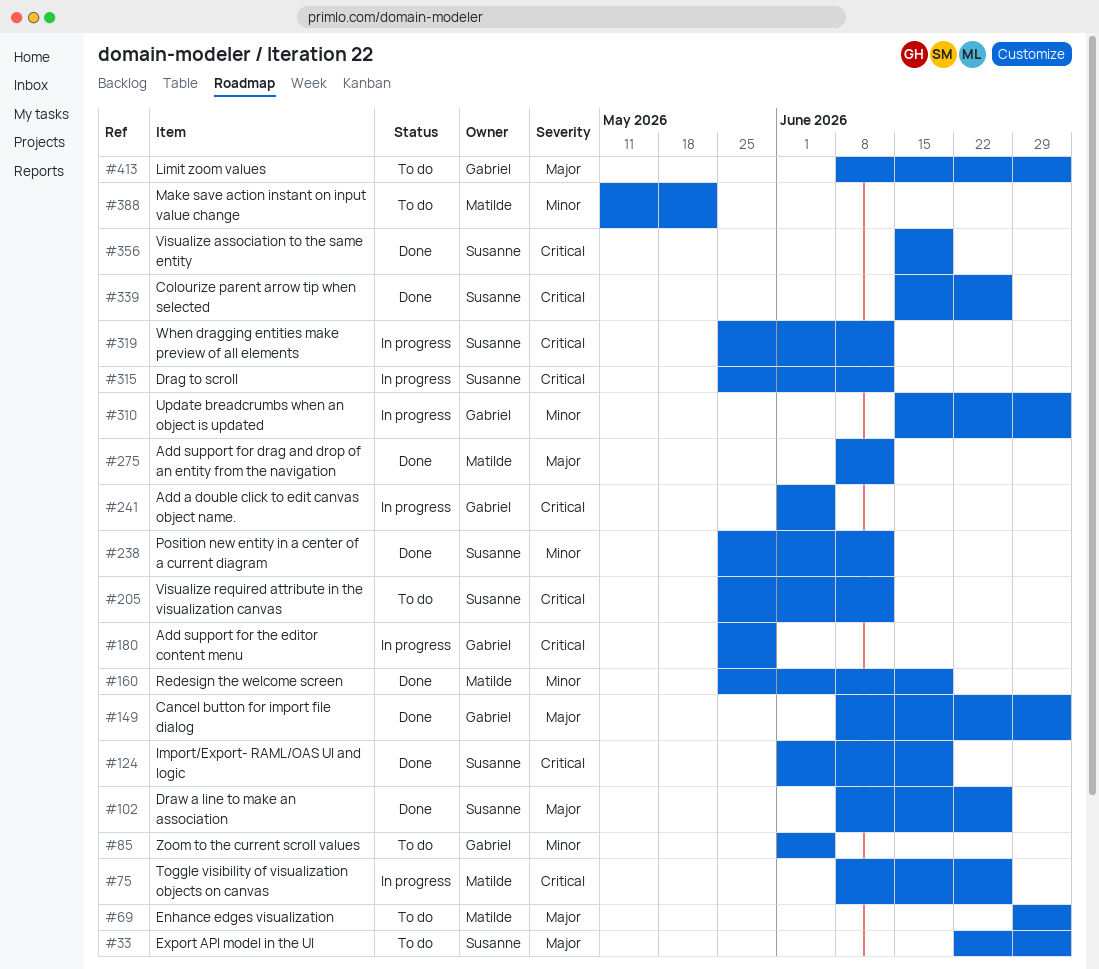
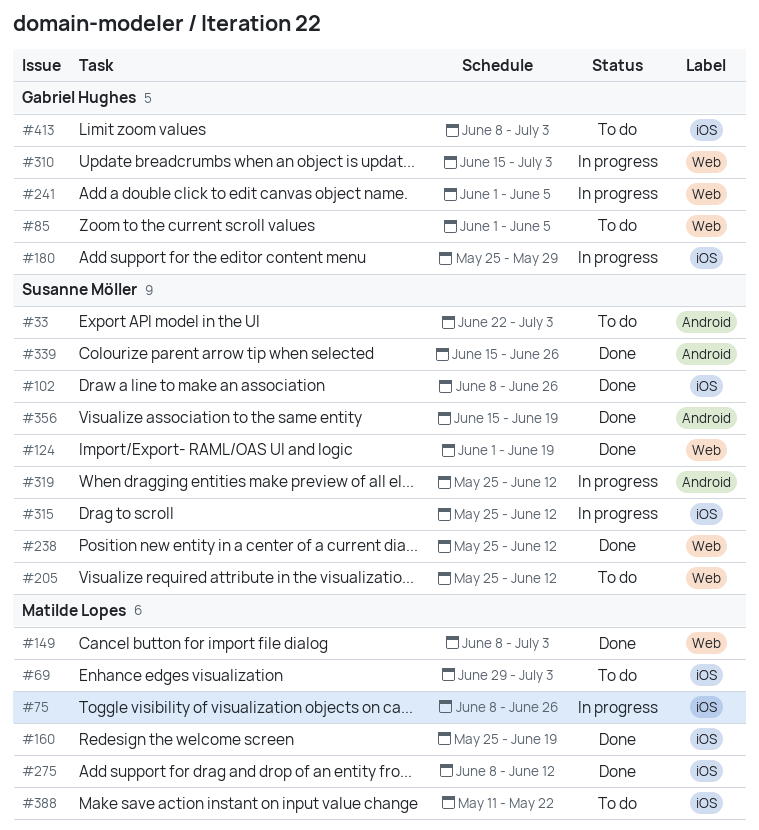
#149, owner: Gabriel Hughes -> Matilde Lopes

